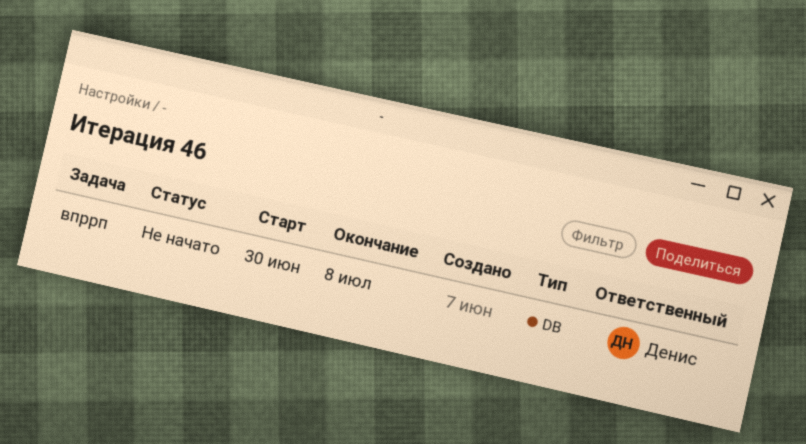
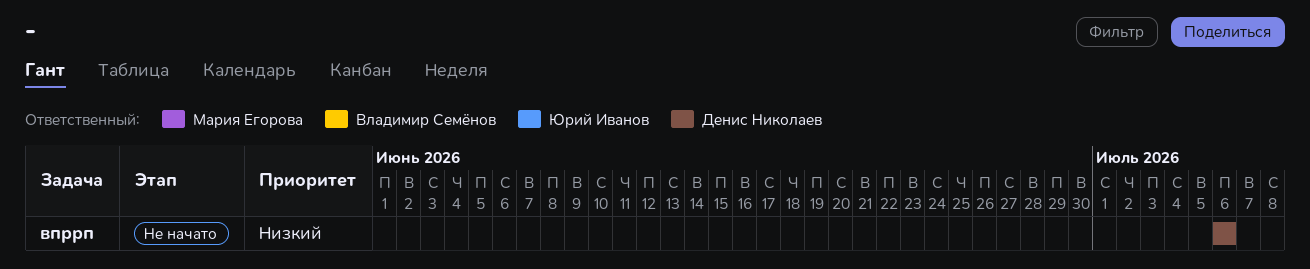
впррп, start: Jun 30 -> Jul 6
впррп, due: Jul 8 -> Jul 6

